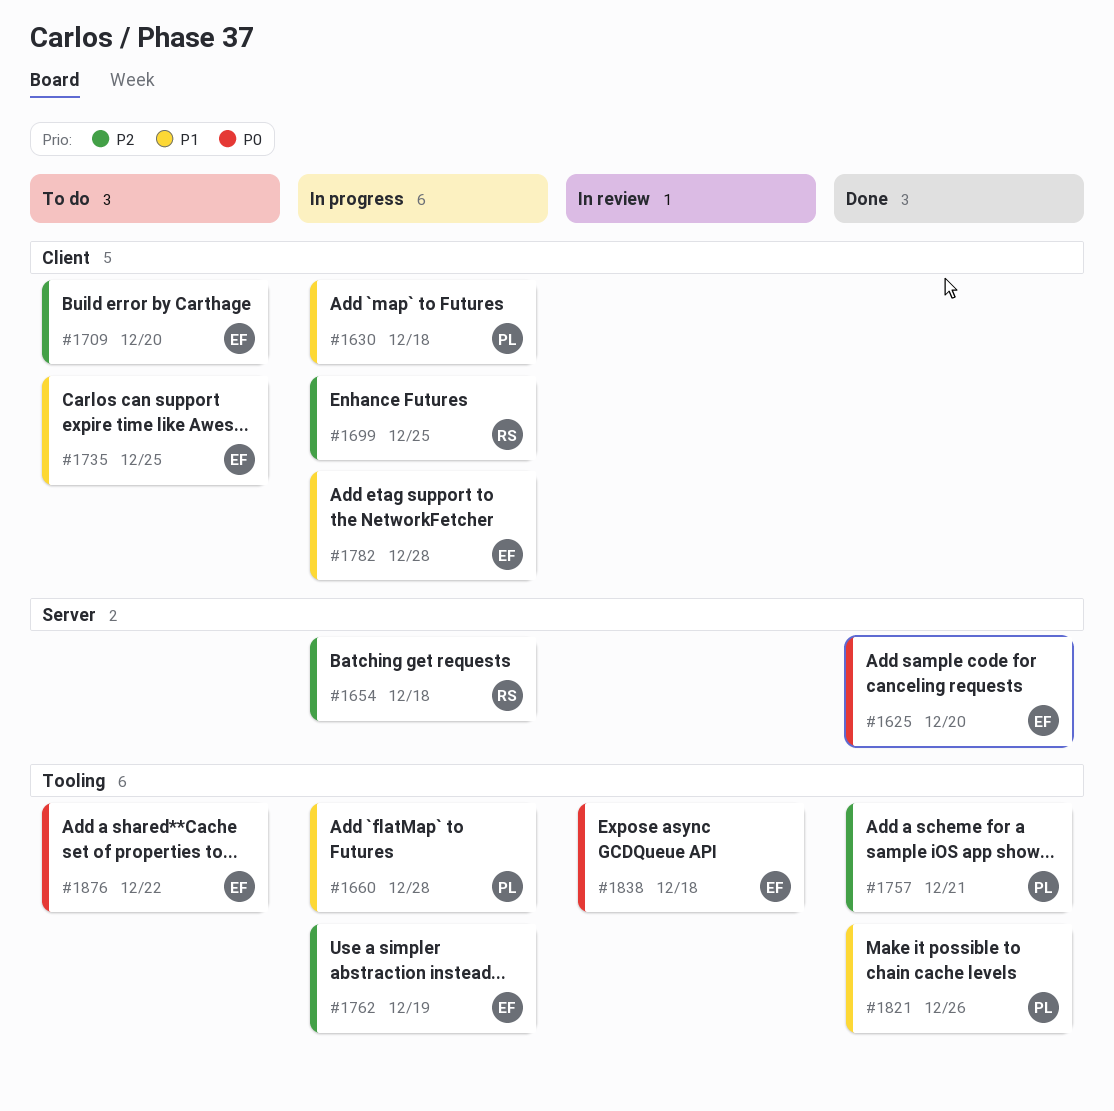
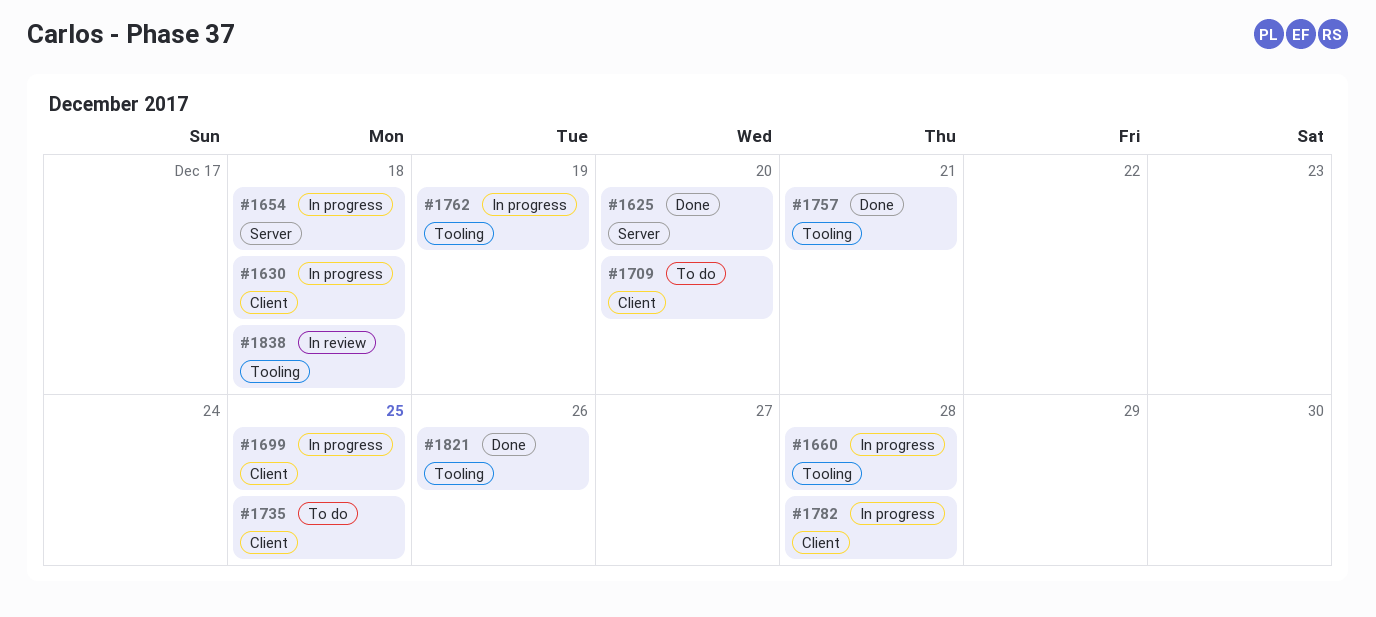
#1876: present -> none

